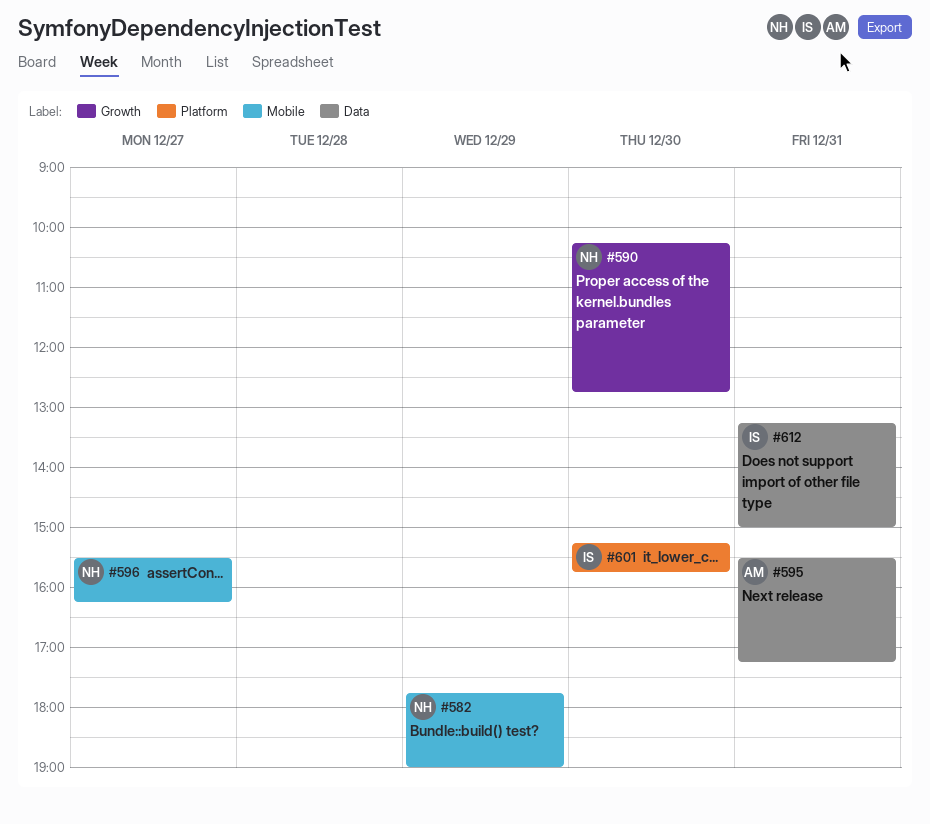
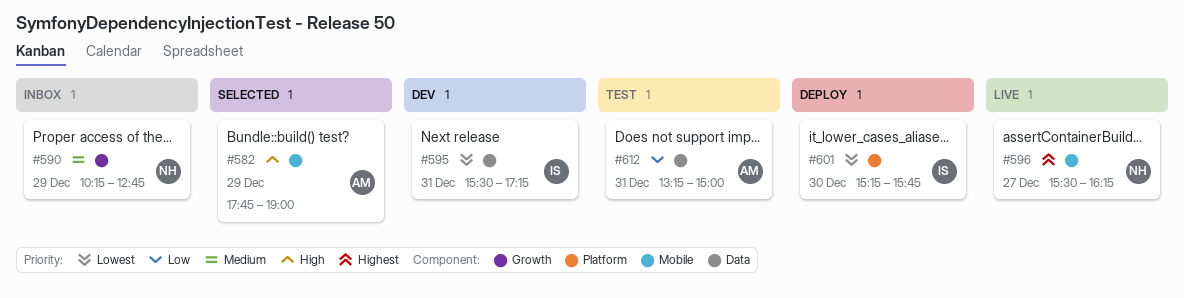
#582, owner: NH -> AM
#590, day: Dec 30 -> Dec 29
#595, owner: AM -> IS
#612, owner: IS -> AM

